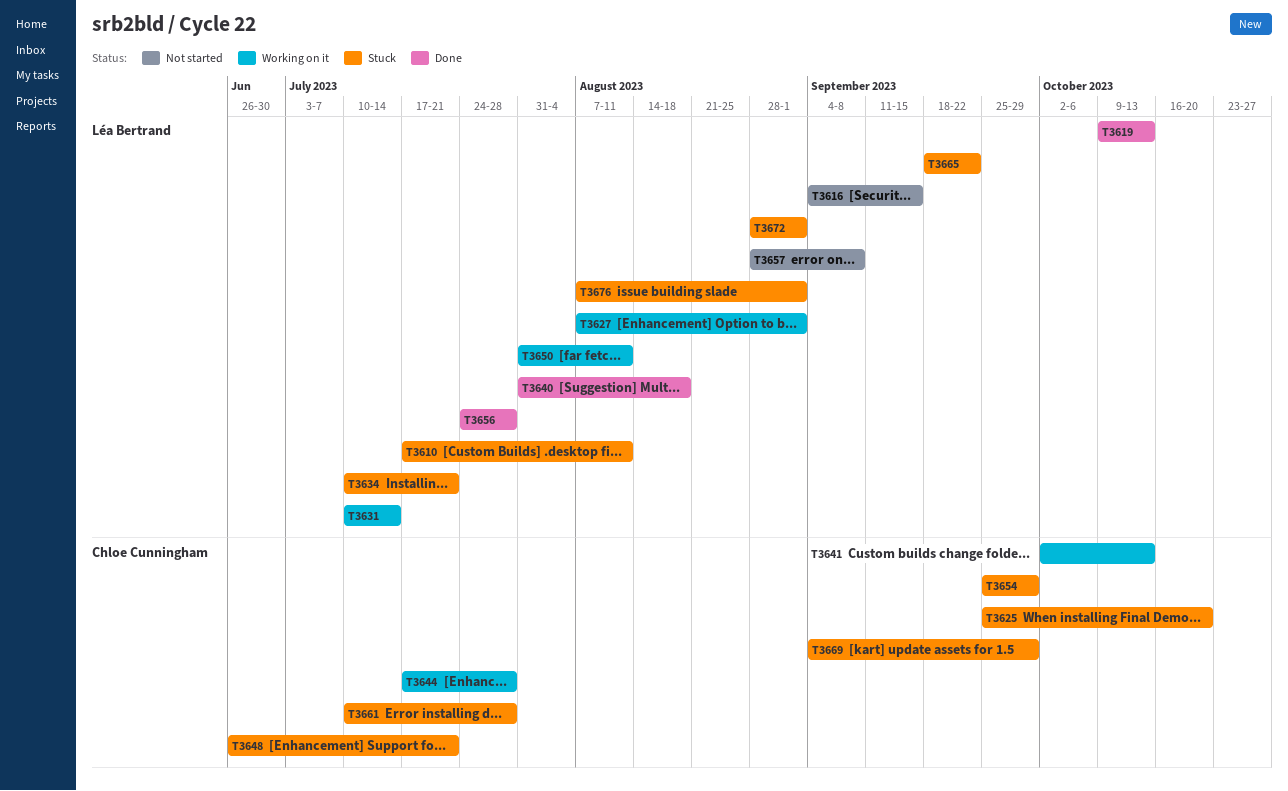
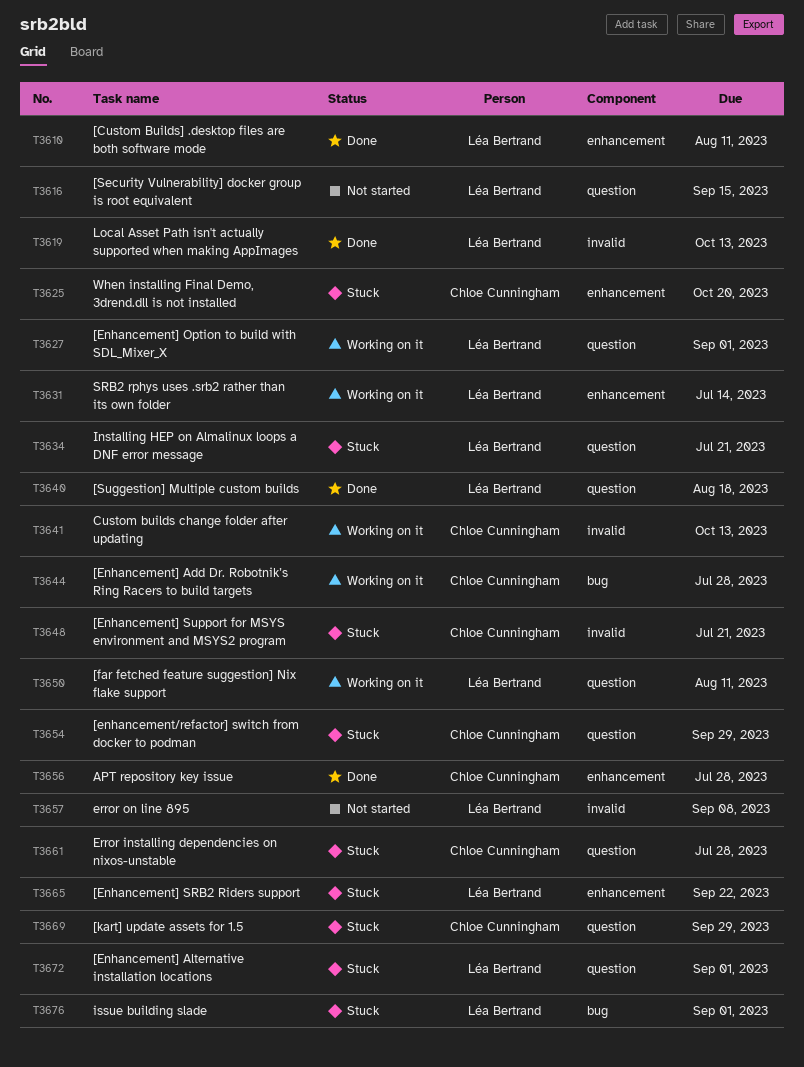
T3610, status: Stuck -> Done
T3656, owner: Léa Bertrand -> Chloe Cunningham

